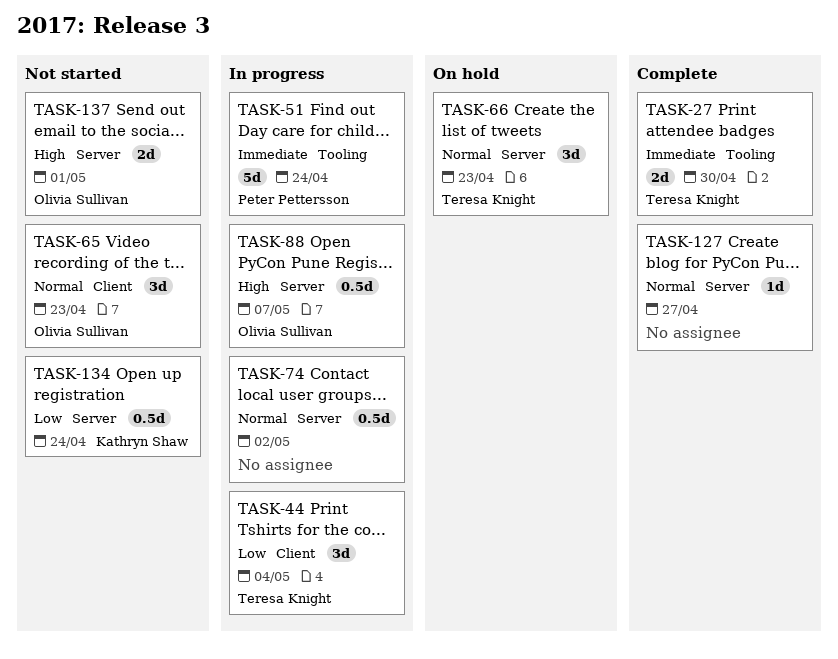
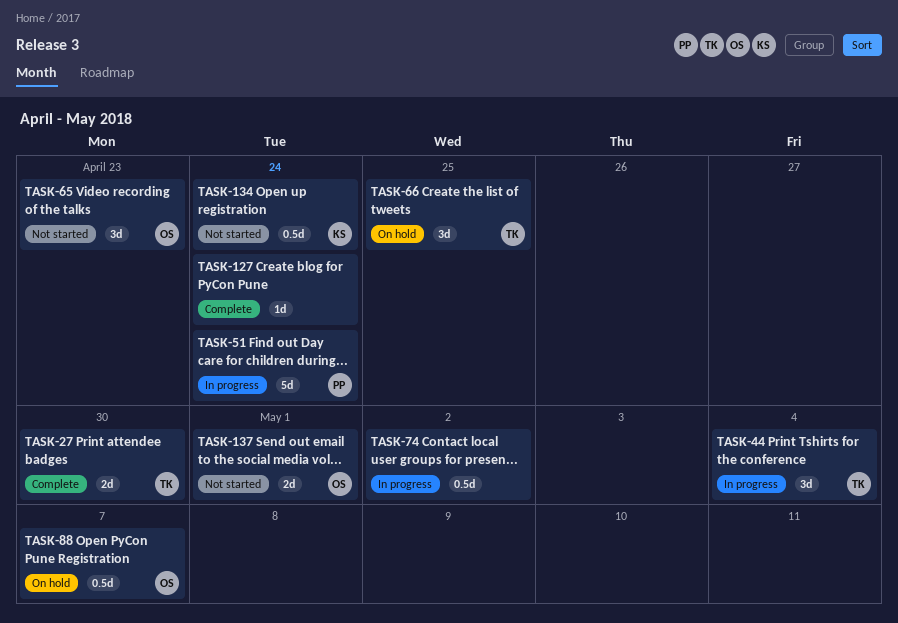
TASK-66, due: Apr 23 -> Apr 25
TASK-88, status: In progress -> On hold
TASK-127, due: Apr 27 -> Apr 24

